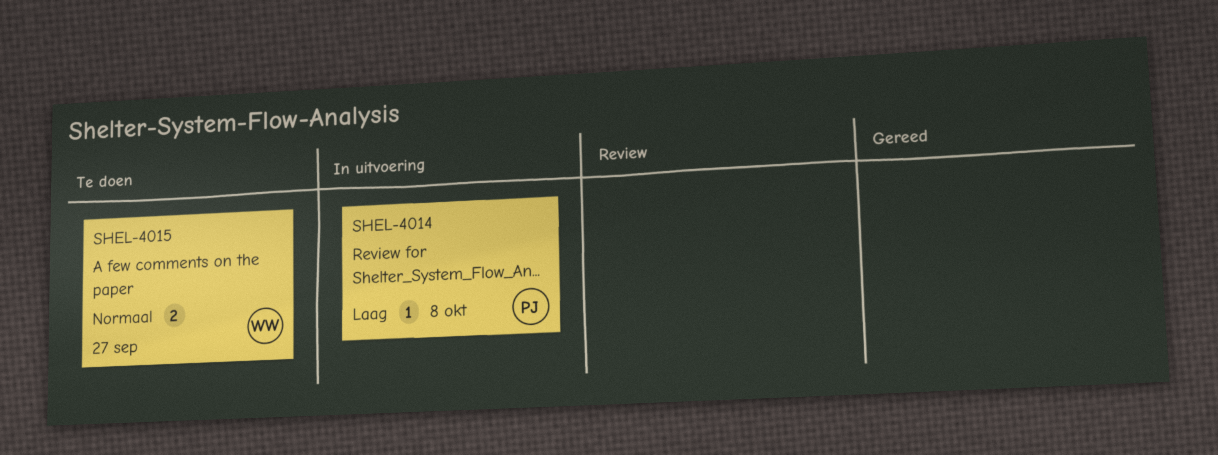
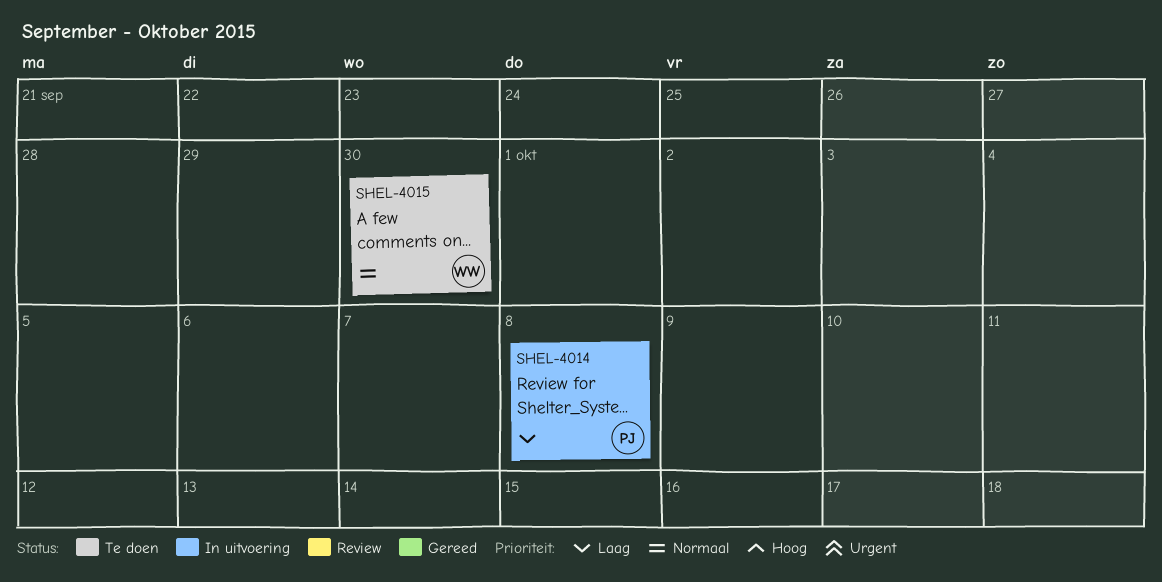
SHEL-4015, due: Sep 27 -> Sep 30

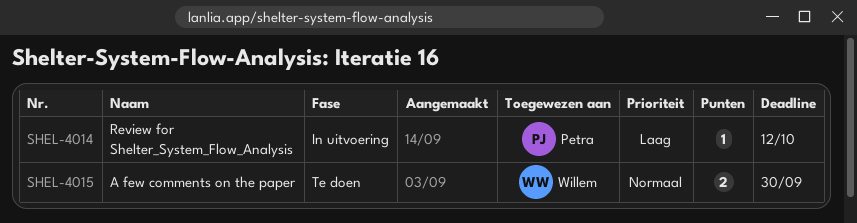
SHEL-4014, due: Oct 8 -> Oct 12

